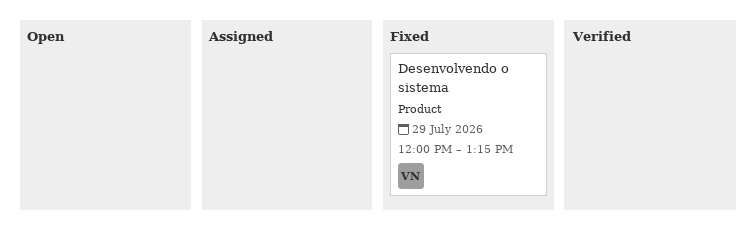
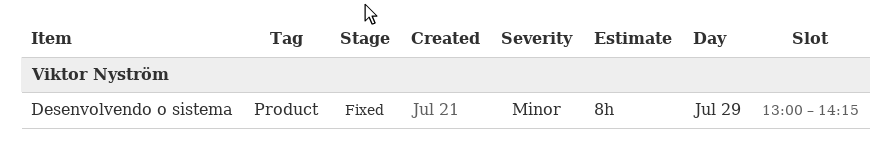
Desenvolvendo o sistema, begins: 12:00 -> 13:00
Desenvolvendo o sistema, ends: 13:15 -> 14:15

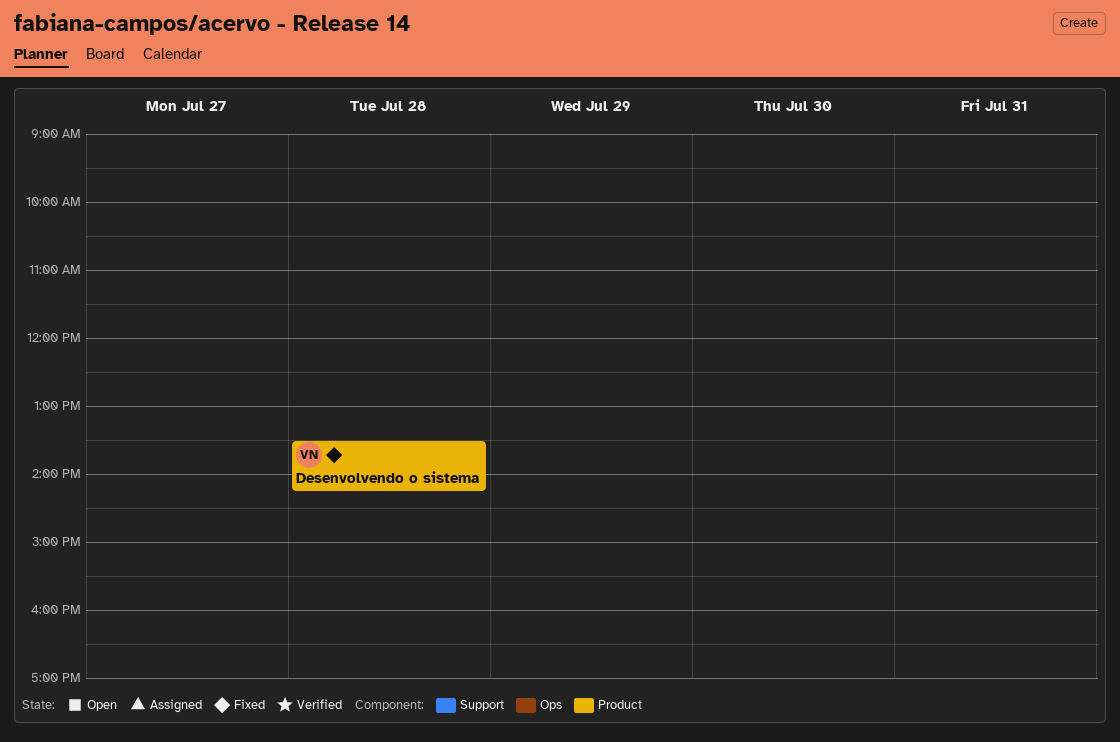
Desenvolvendo o sistema, day: Jul 29 -> Jul 28
Desenvolvendo o sistema, begins: 13:00 -> 13:30

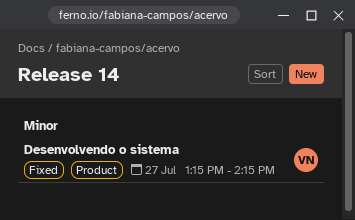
Desenvolvendo o sistema, day: Jul 28 -> Jul 27
Desenvolvendo o sistema, begins: 13:30 -> 13:15

